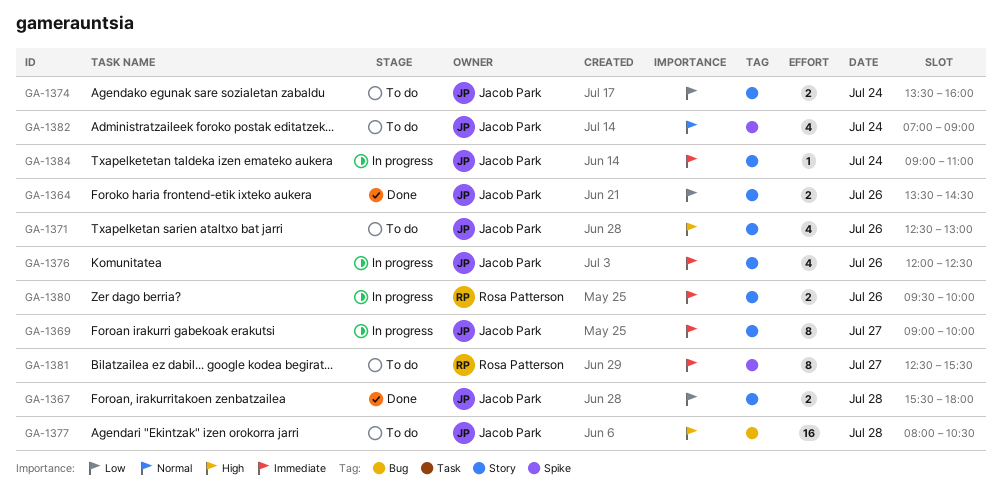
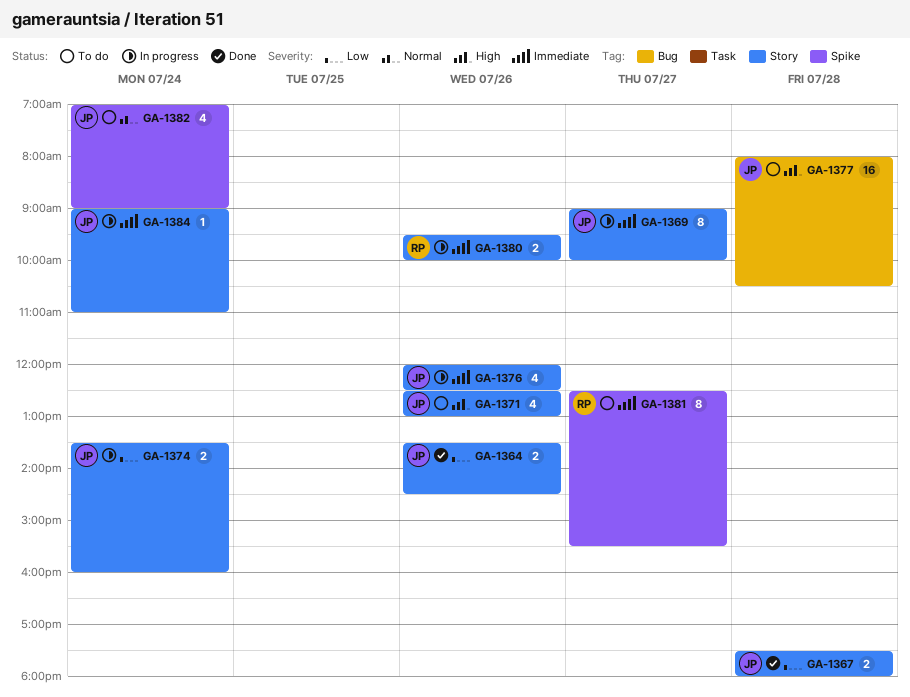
GA-1367, begins: 15:30 -> 17:30
GA-1374, status: To do -> In progress

